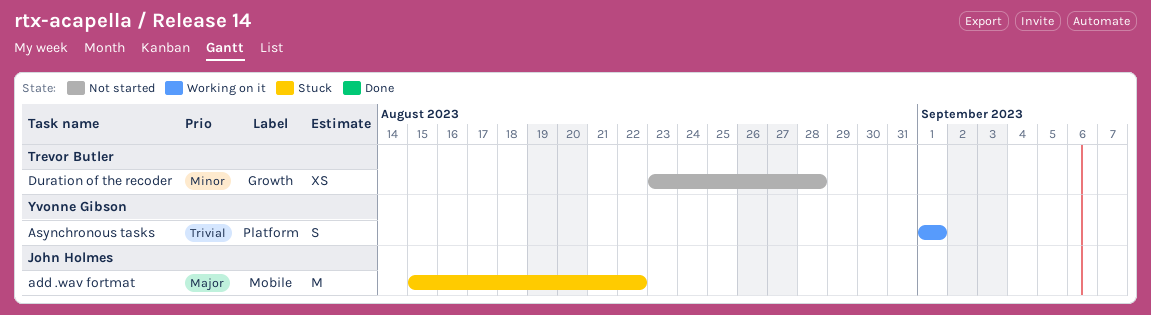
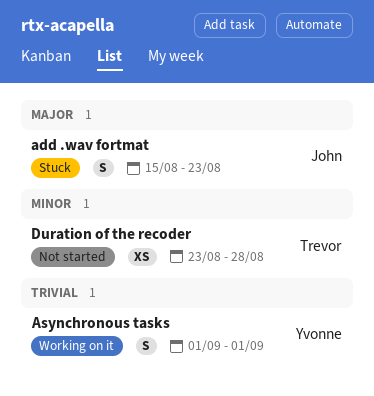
add .wav fortmat, estimate: M -> S
add .wav fortmat, due: Aug 22 -> Aug 23

